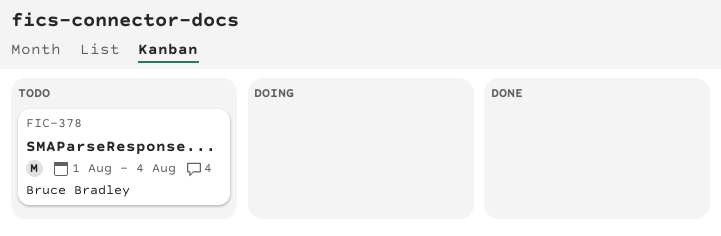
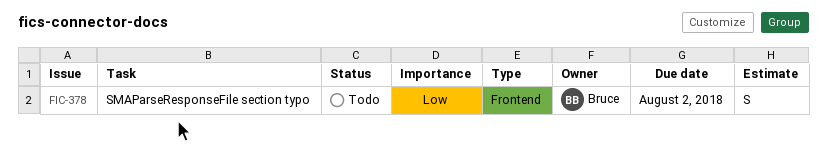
FIC-378, estimate: M -> S
FIC-378, due: Aug 4 -> Aug 2

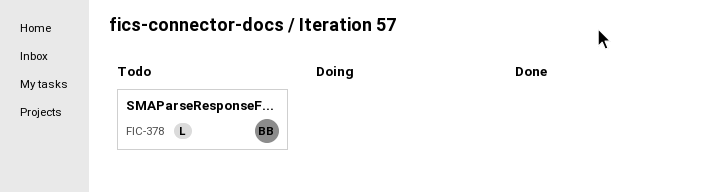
FIC-378, estimate: S -> L

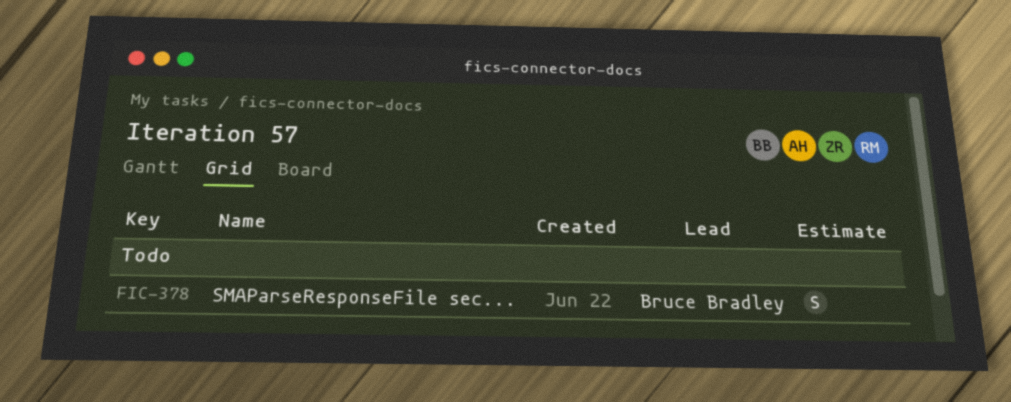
FIC-378, estimate: L -> S

